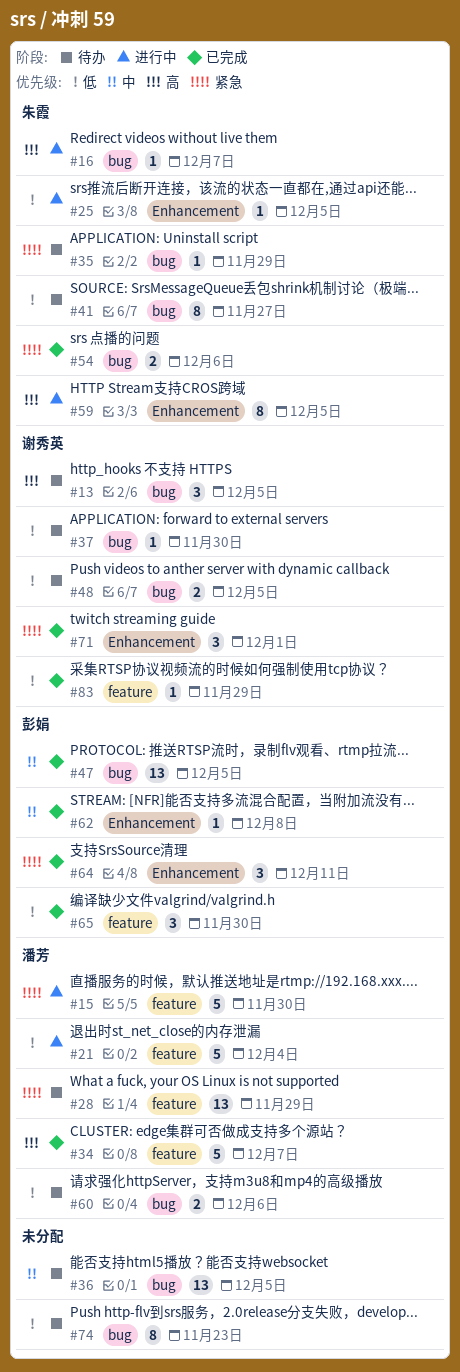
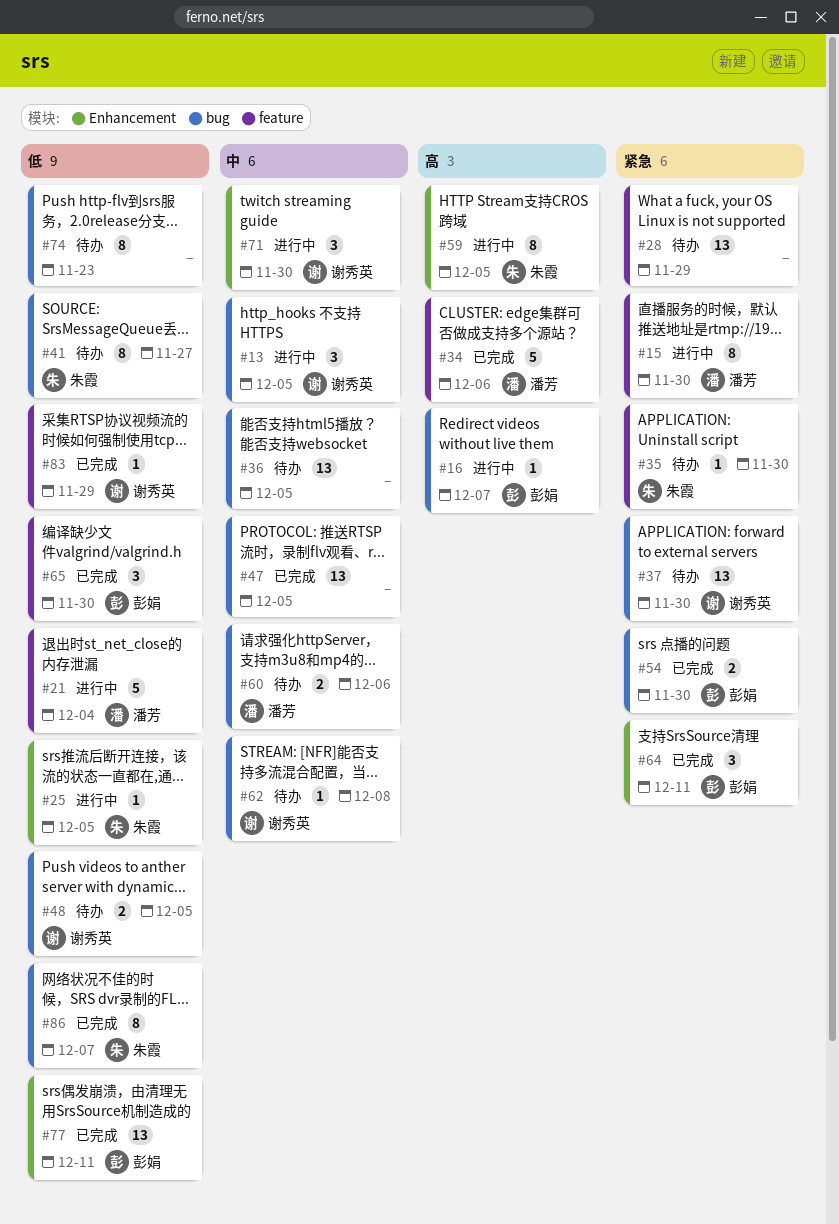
#13, status: 待办 -> 进行中
#13, priority: 高 -> 中
#15, estimate: 5 -> 8
#16, owner: 朱霞 -> 彭娟
#28, owner: 潘芳 -> none
#34, due: Dec 7 -> Dec 6
#35, label: bug -> feature
#35, due: Nov 29 -> Nov 30
#37, priority: 低 -> 紧急
#37, estimate: 1 -> 13
#47, owner: 彭娟 -> none
#54, owner: 朱霞 -> 彭娟
#54, due: Dec 6 -> Nov 30
#60, priority: 低 -> 中
#62, status: 已完成 -> 待办
#62, owner: 彭娟 -> 谢秀英
#62, label: Enhancement -> bug
#71, status: 已完成 -> 进行中
#71, priority: 紧急 -> 中
#71, due: Dec 1 -> Nov 30
#77: none -> present
#86: none -> present

